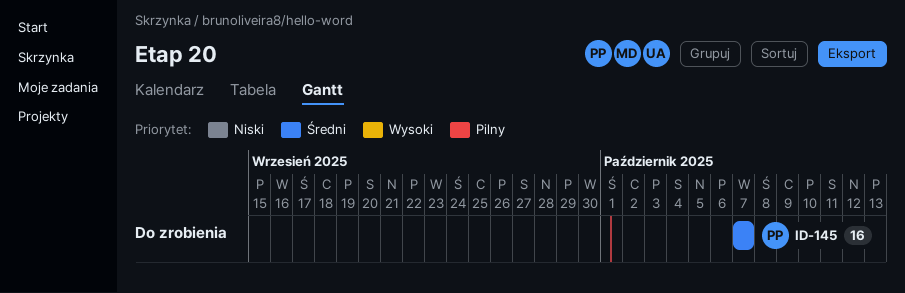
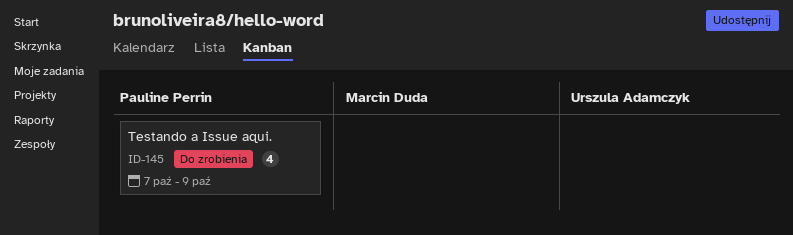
ID-145, estimate: 16 -> 4
ID-145, due: Oct 7 -> Oct 9

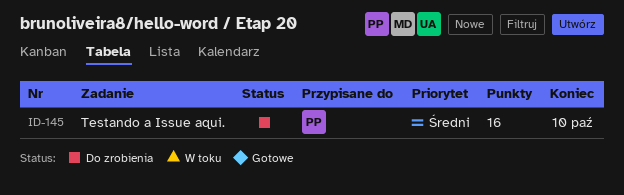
ID-145, estimate: 4 -> 16
ID-145, due: Oct 9 -> Oct 10

